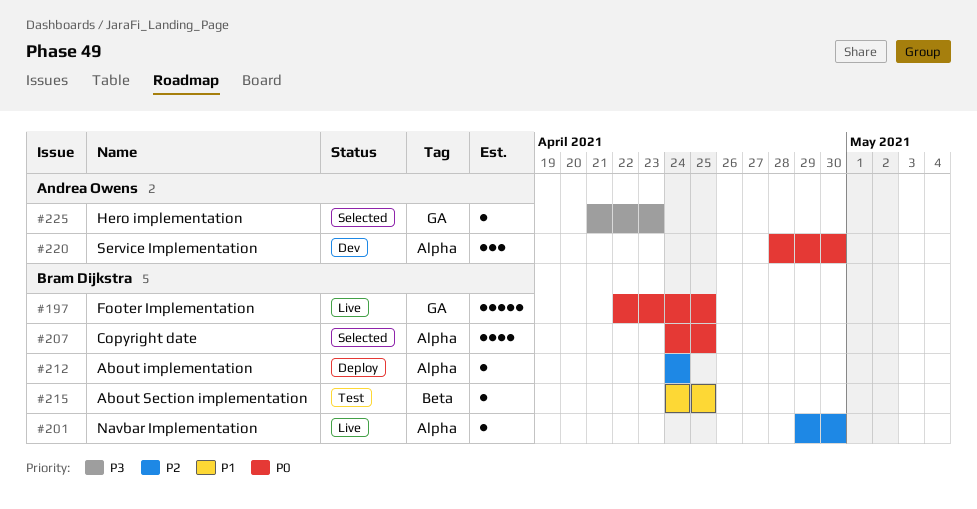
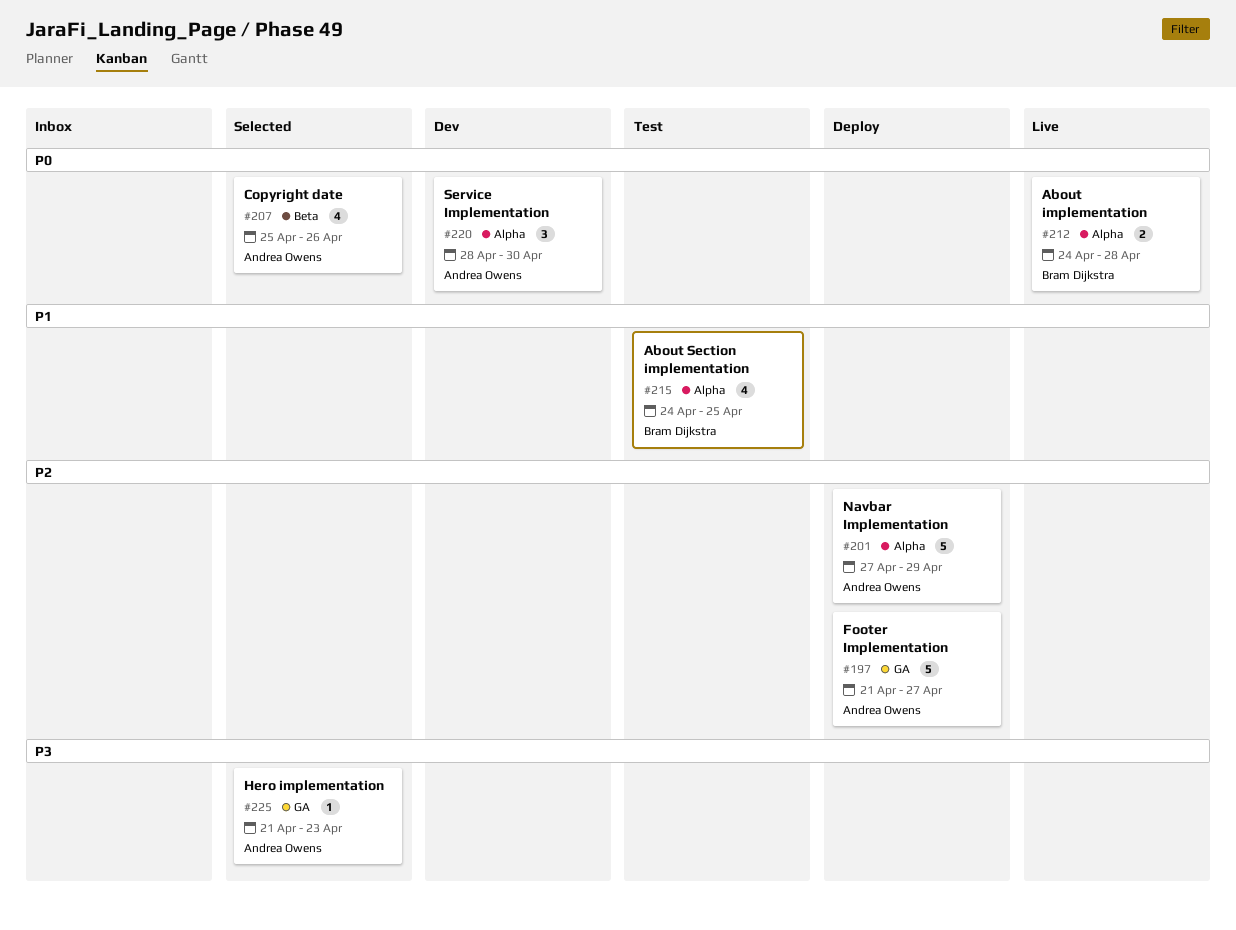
#197, status: Live -> Deploy
#197, owner: Bram Dijkstra -> Andrea Owens
#197, priority: P0 -> P2
#197, start: Apr 22 -> Apr 21
#197, due: Apr 25 -> Apr 27
#201, status: Live -> Deploy
#201, owner: Bram Dijkstra -> Andrea Owens
#201, estimate: 1 -> 5
#201, start: Apr 29 -> Apr 27
#201, due: Apr 30 -> Apr 29
#207, owner: Bram Dijkstra -> Andrea Owens
#207, label: Alpha -> Beta
#207, start: Apr 24 -> Apr 25
#207, due: Apr 25 -> Apr 26
#212, status: Deploy -> Live
#212, priority: P2 -> P0
#212, estimate: 1 -> 2
#212, due: Apr 24 -> Apr 28
#215, label: Beta -> Alpha
#215, estimate: 1 -> 4

